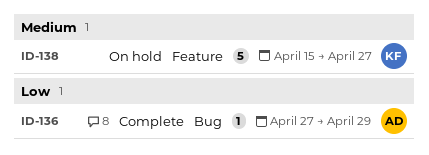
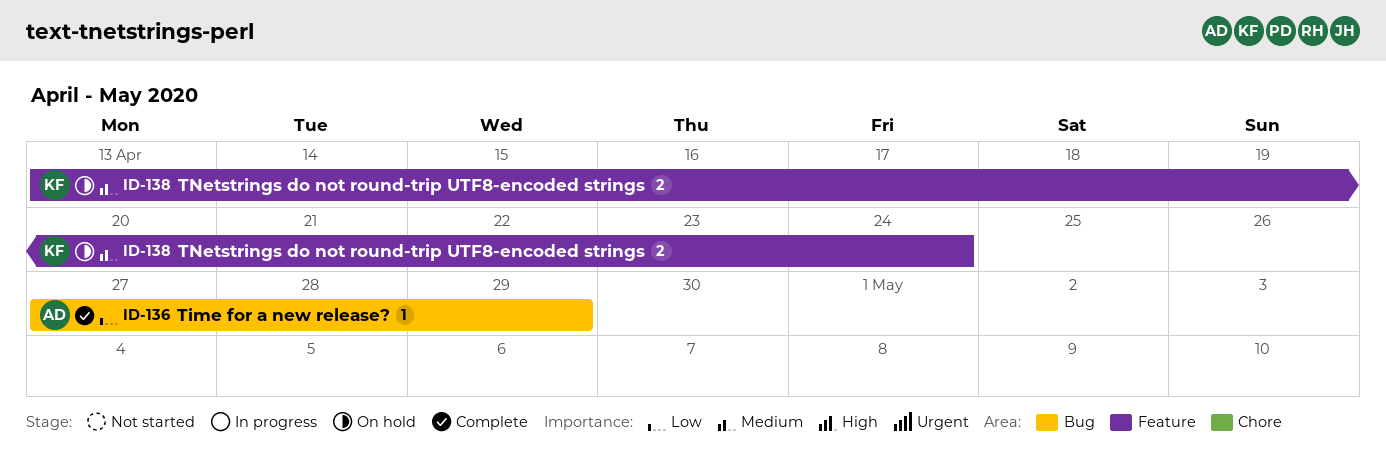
ID-138, estimate: 5 -> 2
ID-138, start: Apr 15 -> Apr 13
ID-138, due: Apr 27 -> Apr 24

